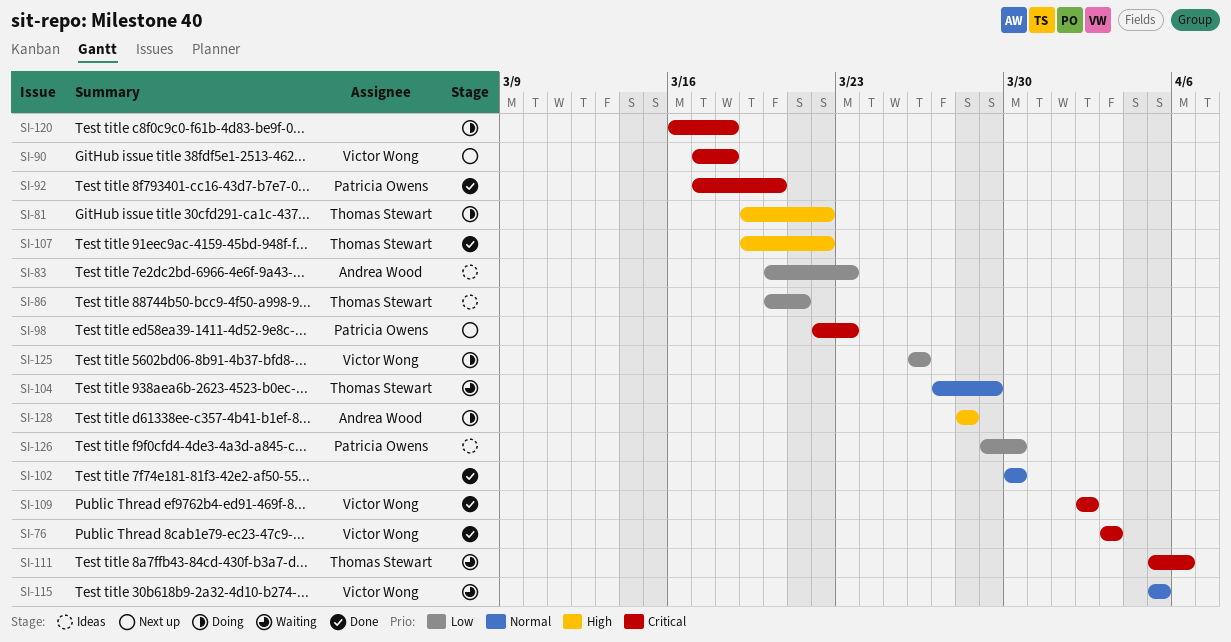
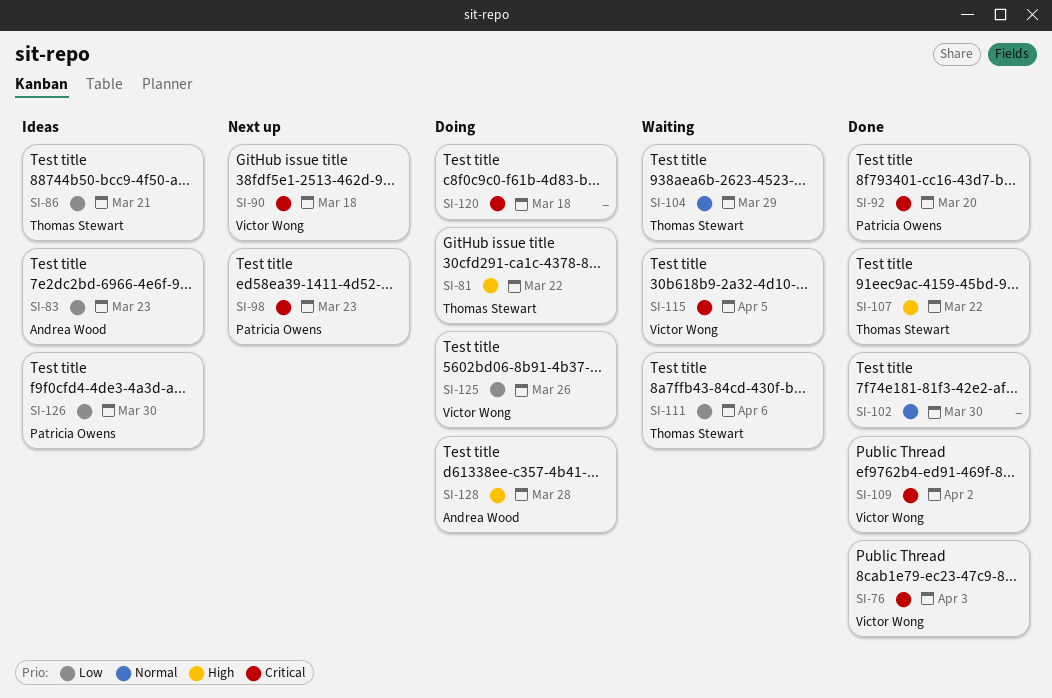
SI-111, priority: Critical -> Low
SI-115, priority: Normal -> Critical

